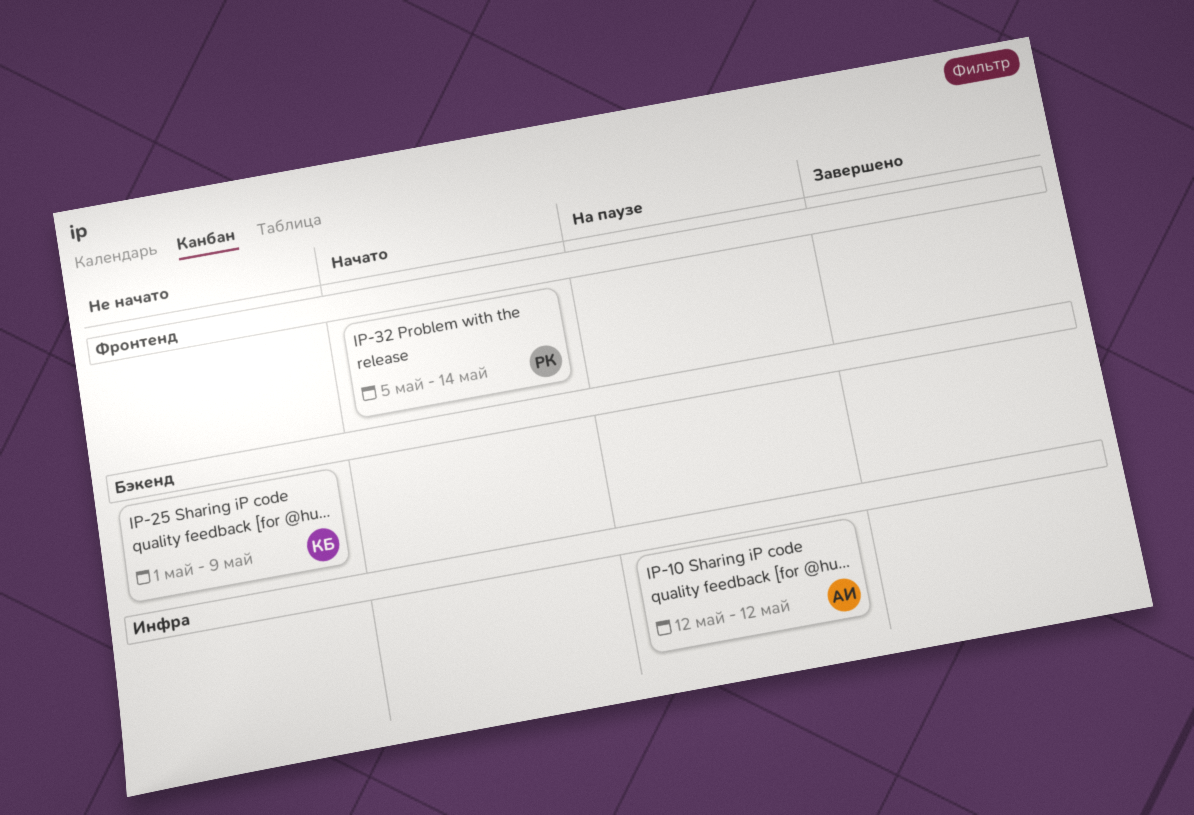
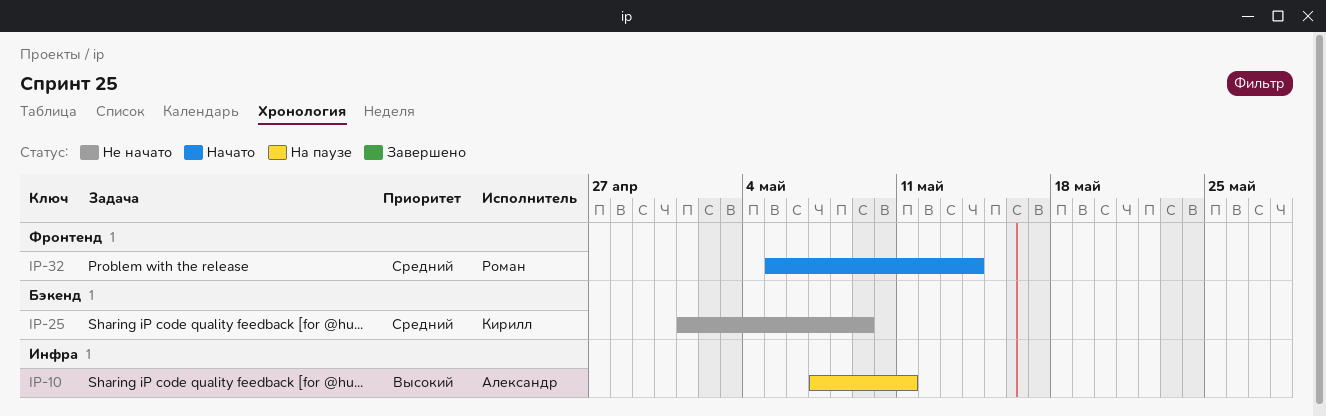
IP-10, start: May 12 -> May 7
IP-10, due: May 12 -> May 11

